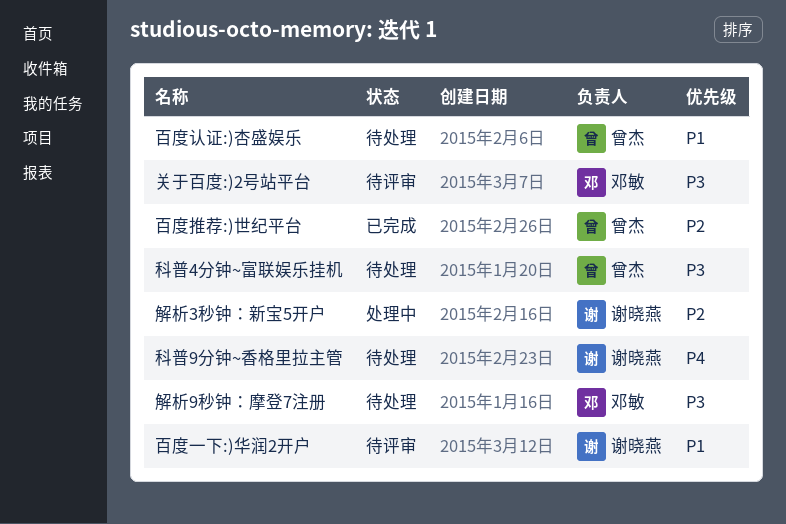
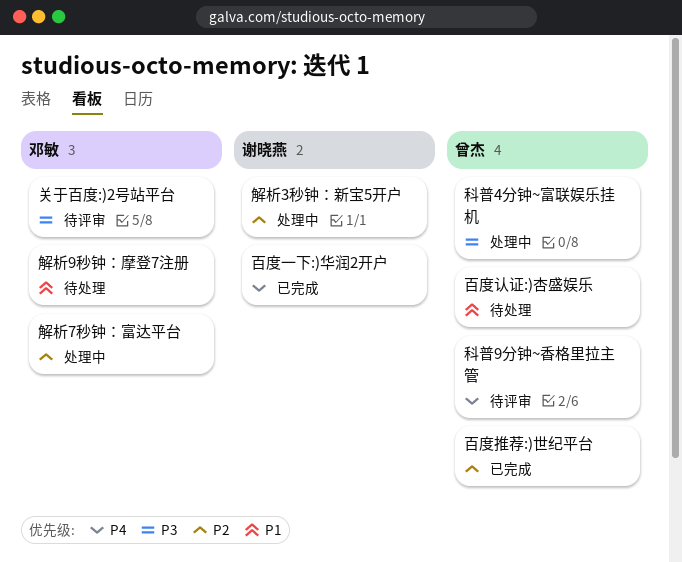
百度一下:)华润2开户, status: 待评审 -> 已完成
百度一下:)华润2开户, priority: P1 -> P4
科普4分钟~富联娱乐挂机, status: 待处理 -> 处理中
科普9分钟~香格里拉主管, status: 待处理 -> 待评审
科普9分钟~香格里拉主管, owner: 谢晓燕 -> 曾杰
解析7秒钟：富达平台: none -> present
解析9秒钟：摩登7注册, priority: P3 -> P1

